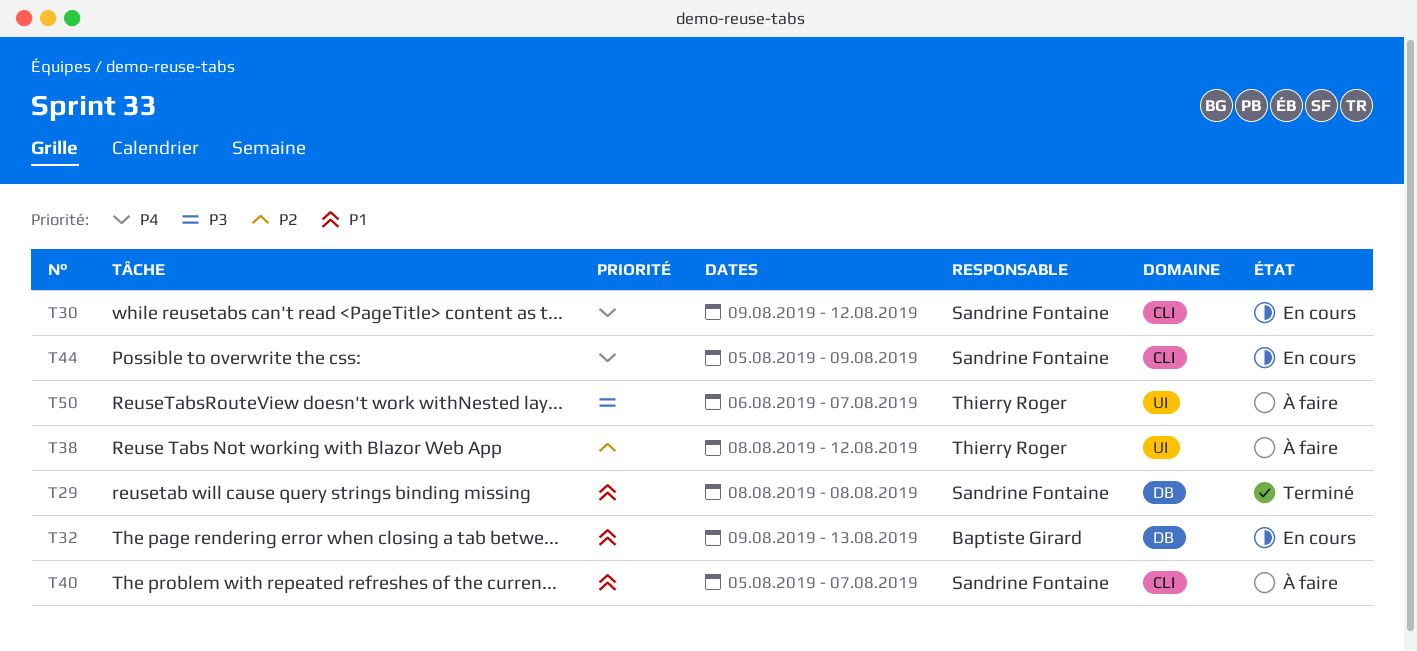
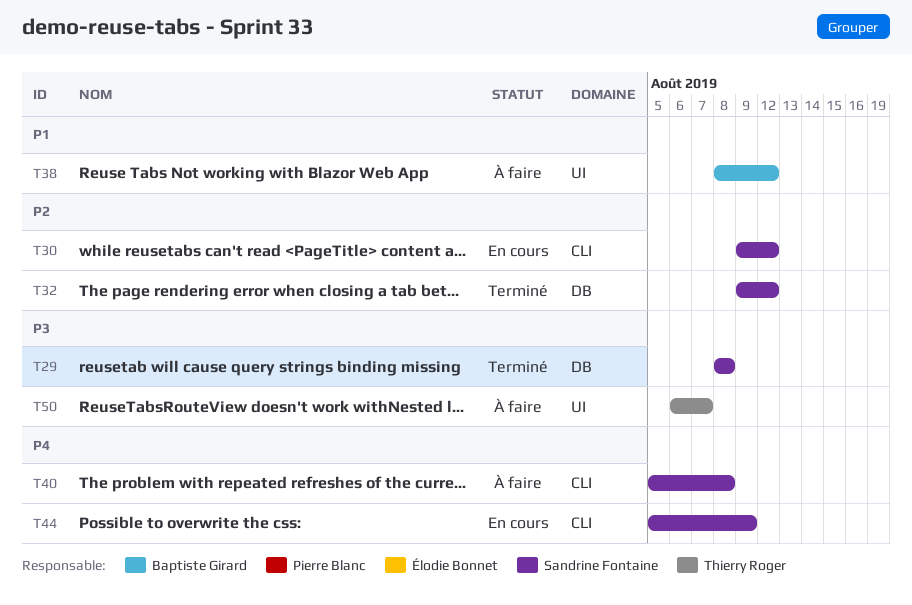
T29, priority: P1 -> P3
T30, priority: P4 -> P2
T32, status: En cours -> Terminé
T32, owner: Baptiste Girard -> Sandrine Fontaine
T32, priority: P1 -> P2
T32, due: Aug 13 -> Aug 12
T38, owner: Thierry Roger -> Baptiste Girard
T38, priority: P2 -> P1
T40, priority: P1 -> P4
T40, due: Aug 7 -> Aug 8

